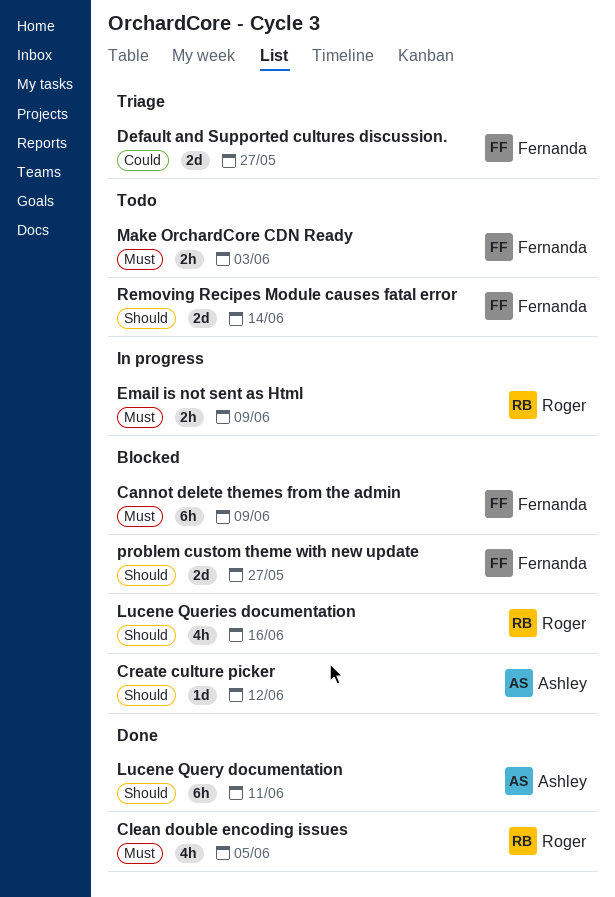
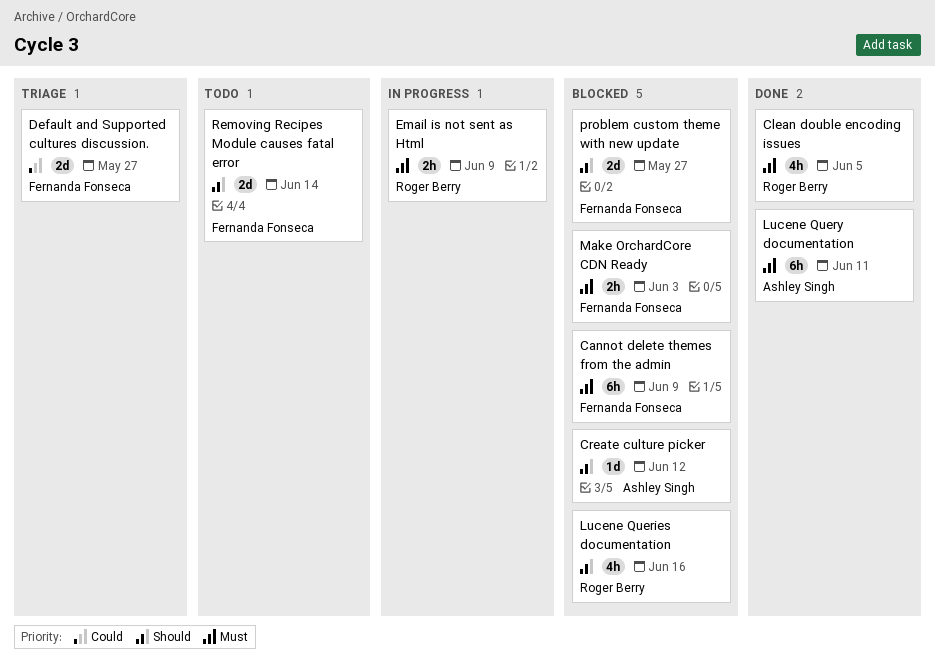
Lucene Query documentation, priority: Should -> Must
Make OrchardCore CDN Ready, status: Todo -> Blocked

